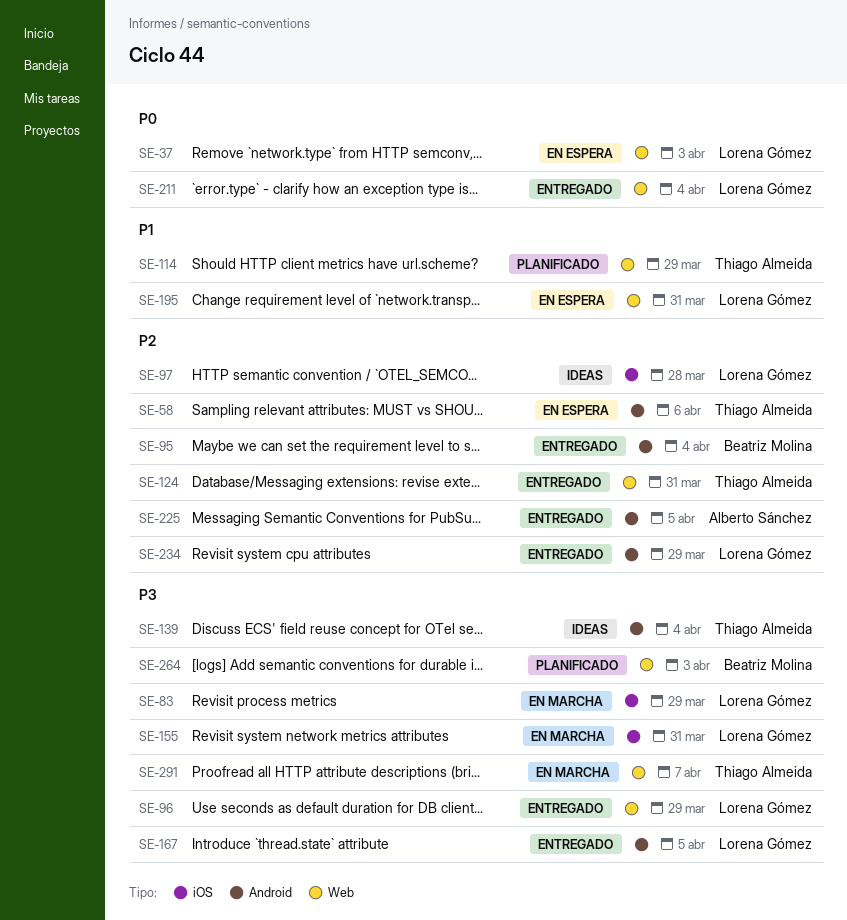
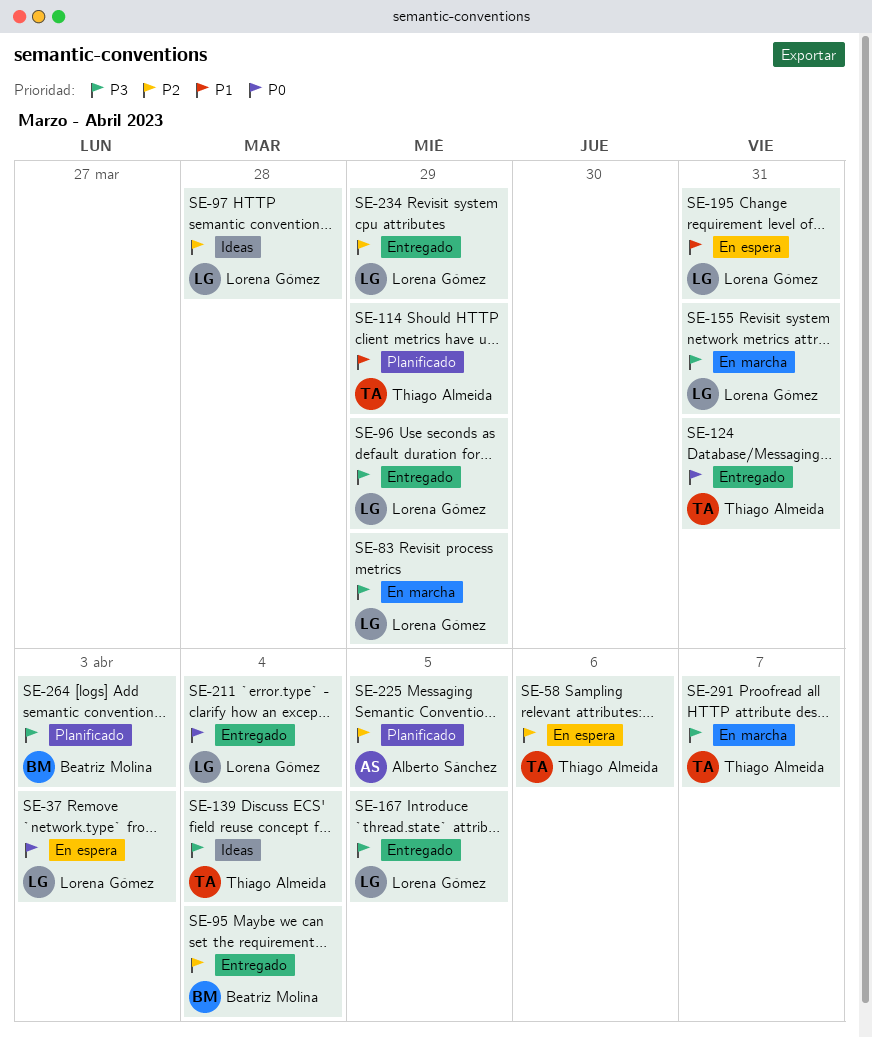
SE-124, priority: P2 -> P0
SE-225, status: Entregado -> Planificado

